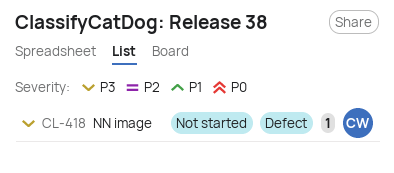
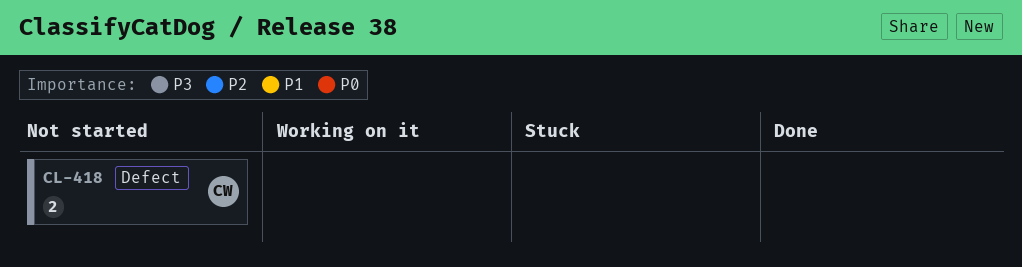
CL-418, estimate: 1 -> 2

